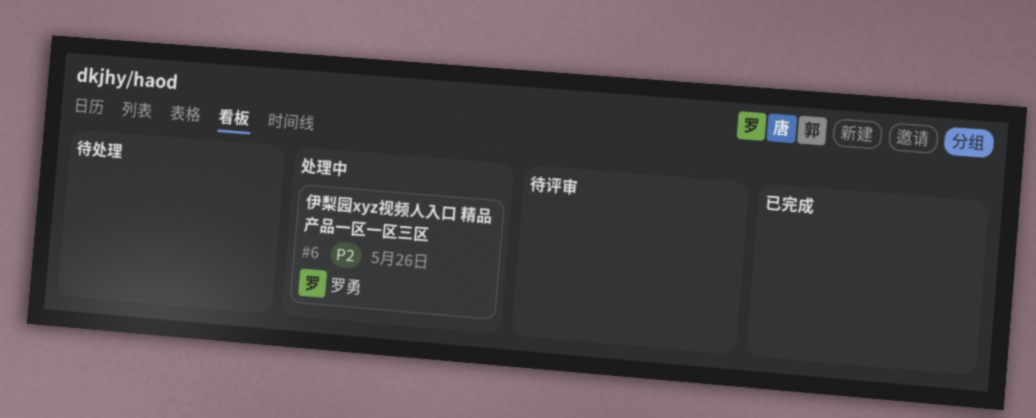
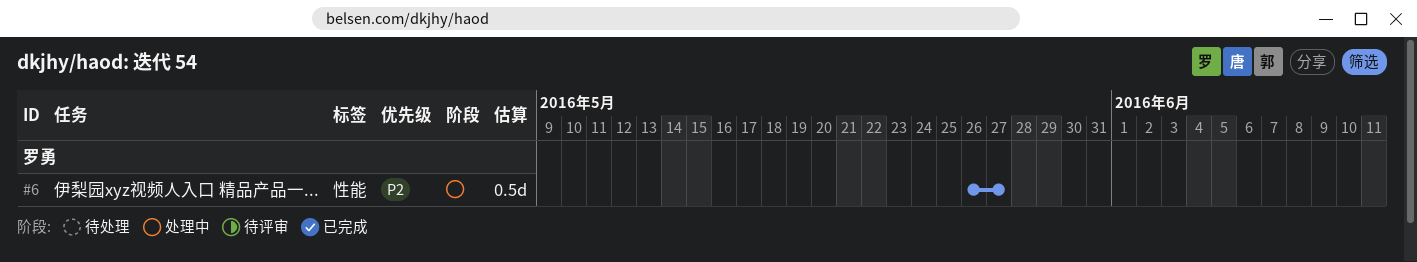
#6, due: May 26 -> May 27

